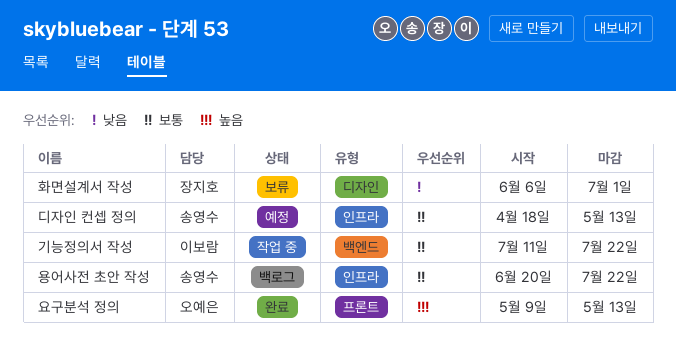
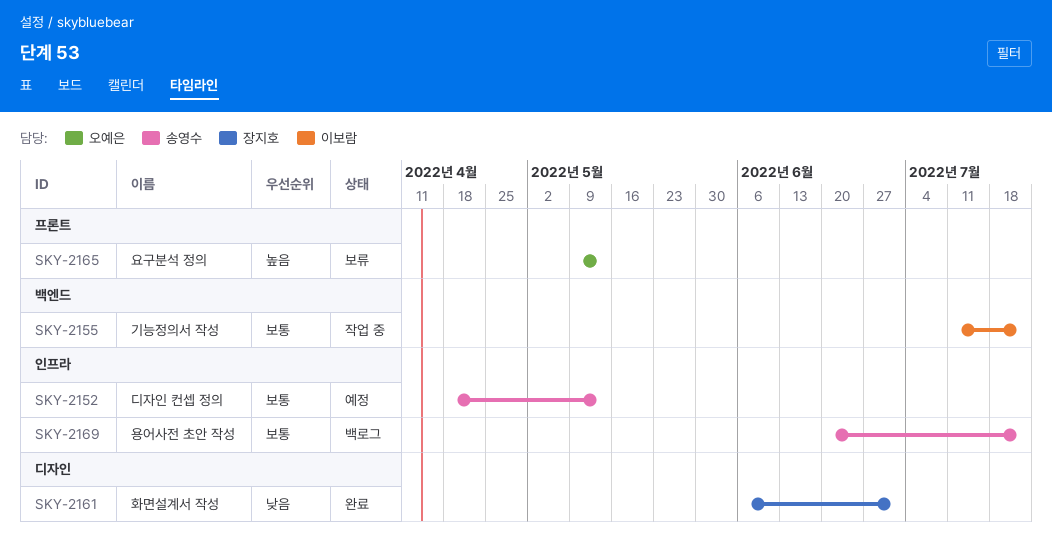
요구분석 정의, status: 완료 -> 보류
화면설계서 작성, status: 보류 -> 완료

